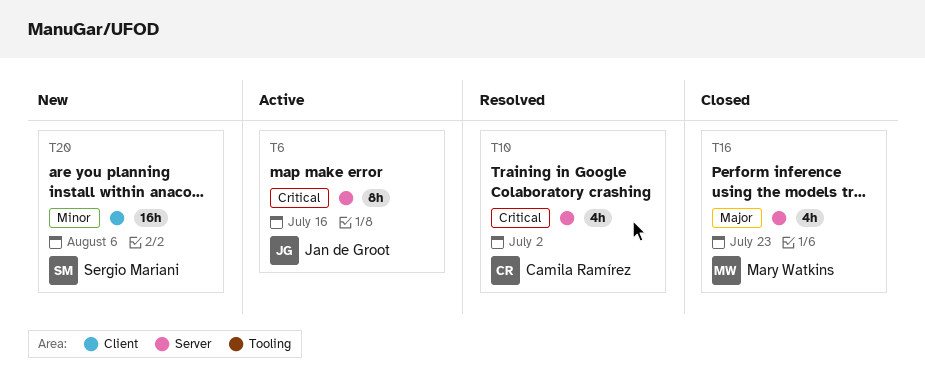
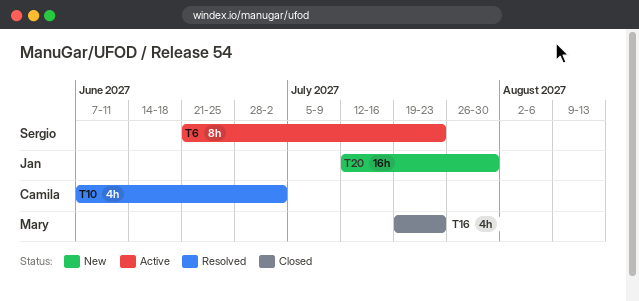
T6, owner: Jan de Groot -> Sergio Mariani
T6, due: Jul 16 -> Jul 23
T20, owner: Sergio Mariani -> Jan de Groot
T20, due: Aug 6 -> Jul 30

